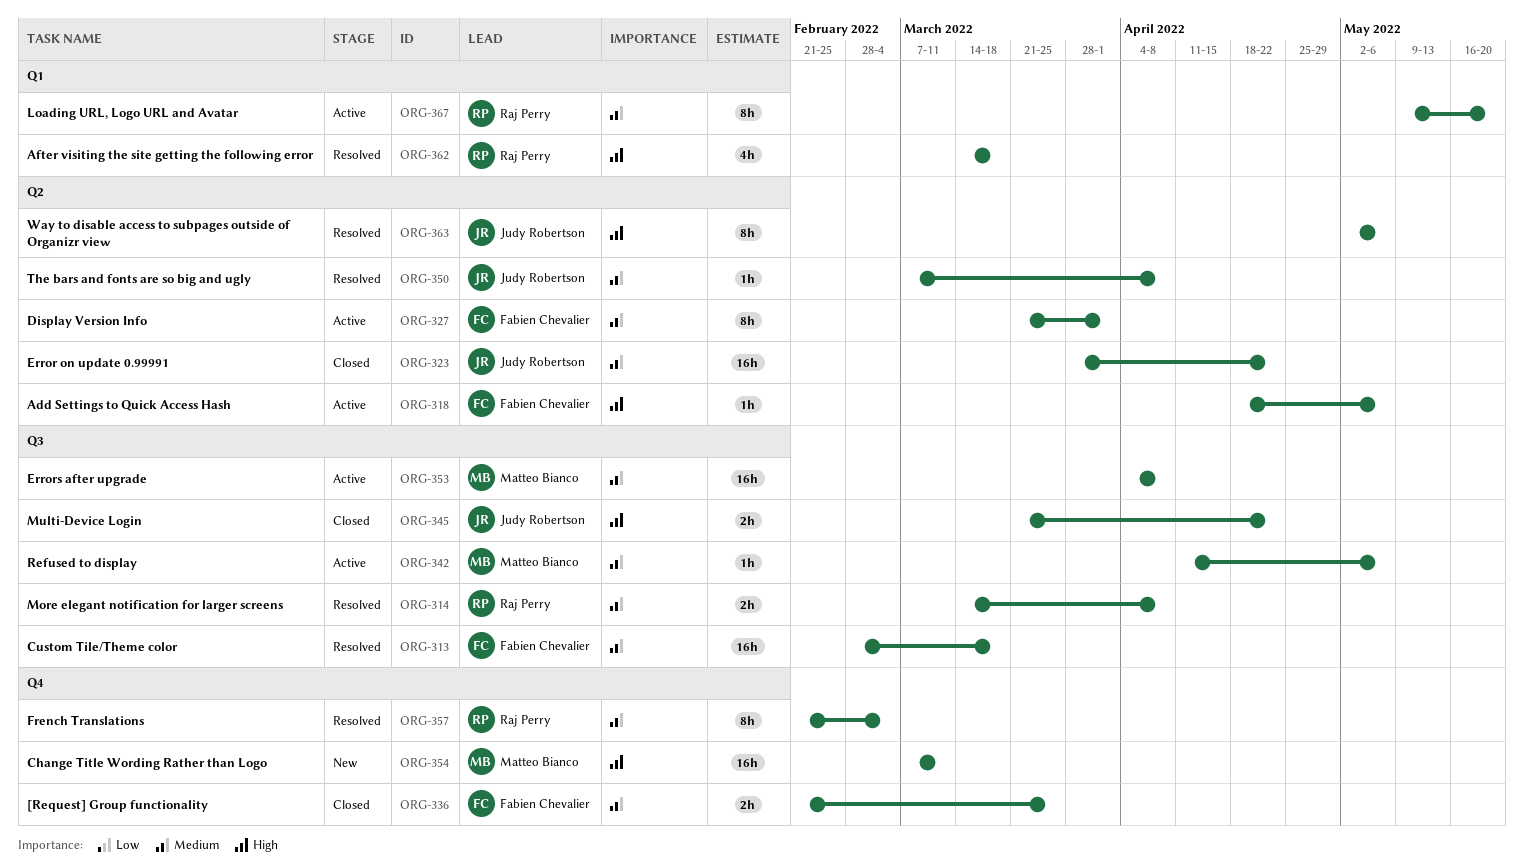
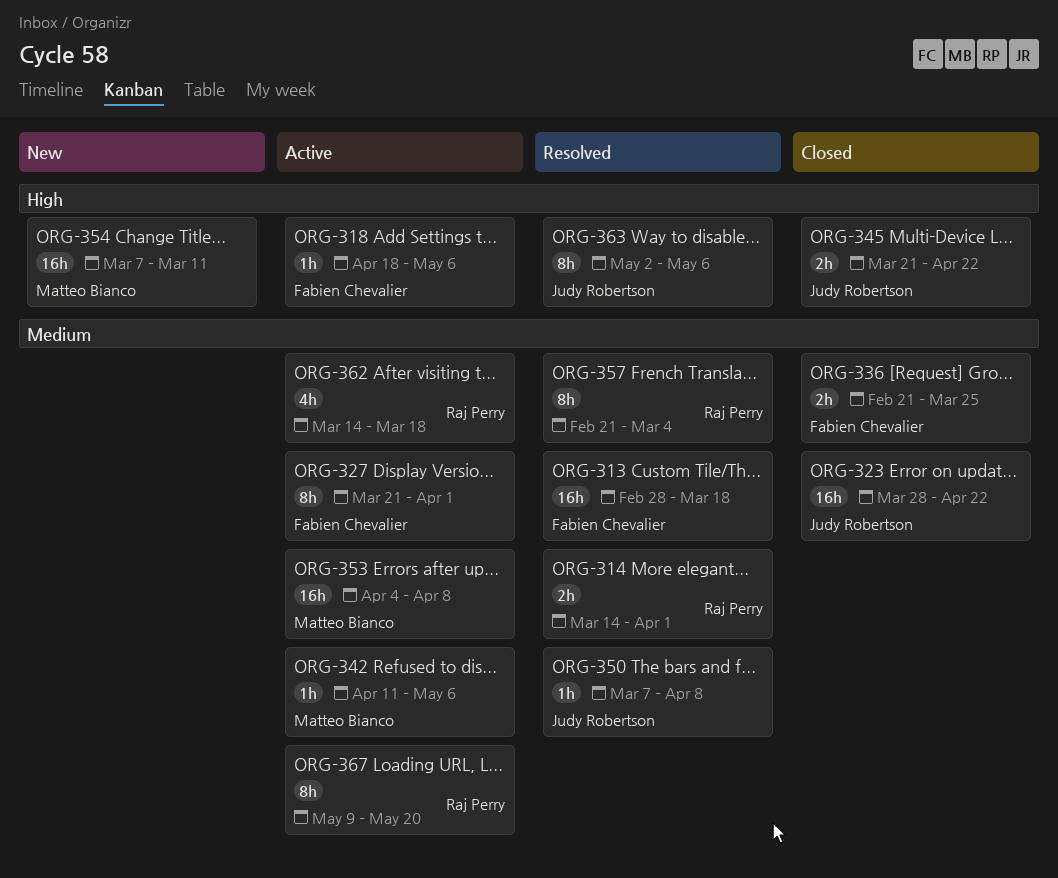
ORG-314, due: Apr 8 -> Apr 1
ORG-362, status: Resolved -> Active
ORG-362, priority: High -> Medium

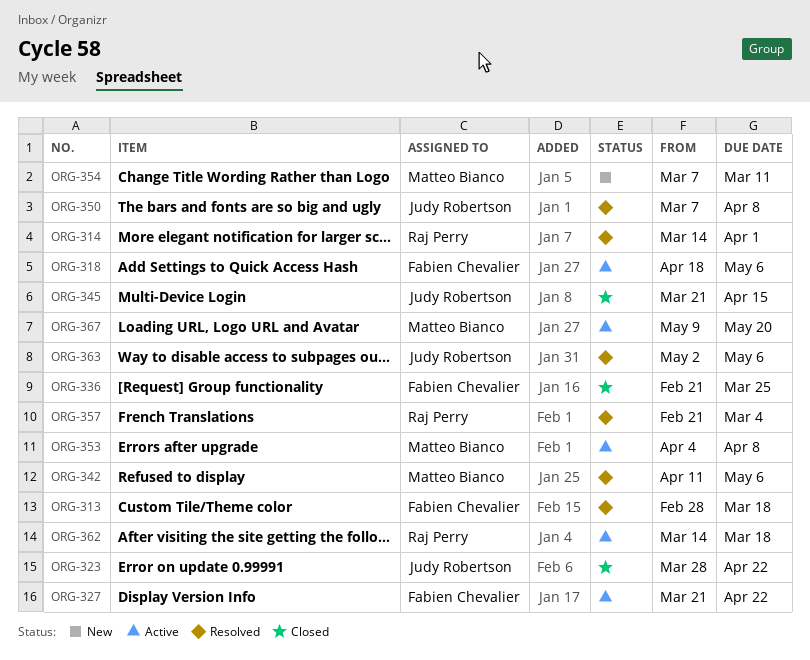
ORG-327, due: Apr 1 -> Apr 22
ORG-342, status: Active -> Resolved
ORG-345, due: Apr 22 -> Apr 15
ORG-367, owner: Raj Perry -> Matteo Bianco

